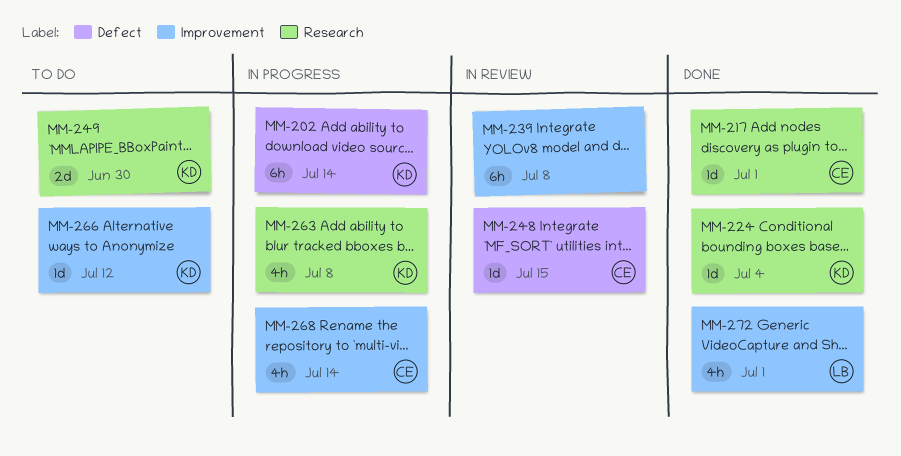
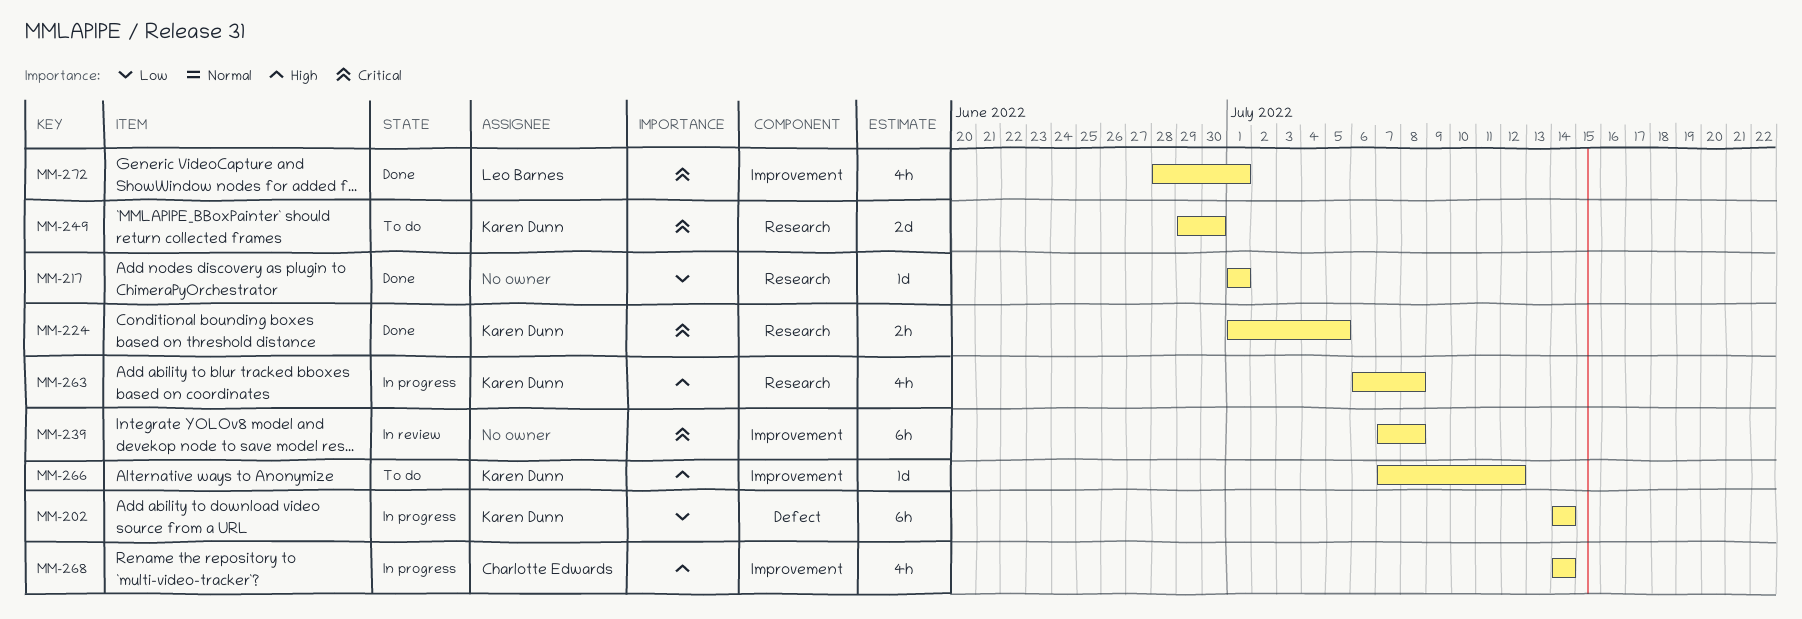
MM-217, owner: Charlotte Edwards -> none
MM-224, estimate: 1d -> 2h
MM-224, due: Jul 4 -> Jul 5
MM-248: present -> none

